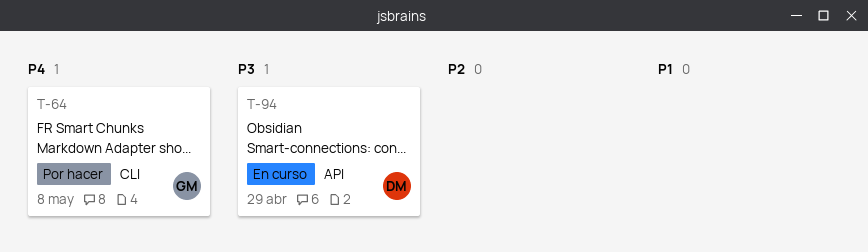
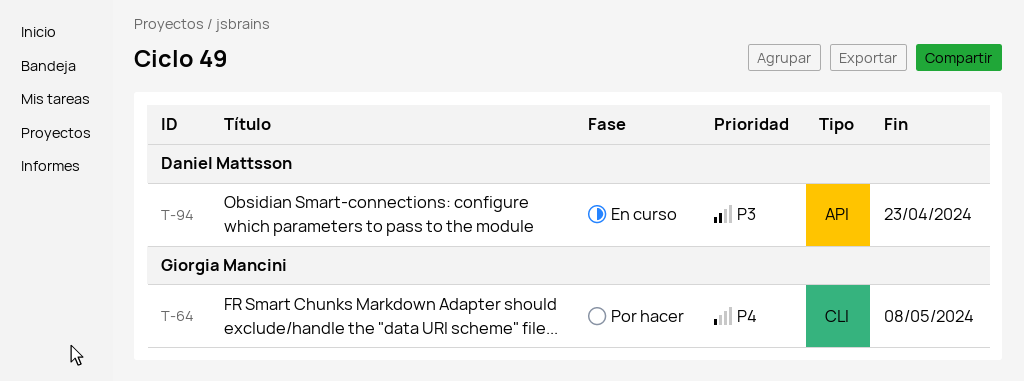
T-94, due: Apr 29 -> Apr 23

